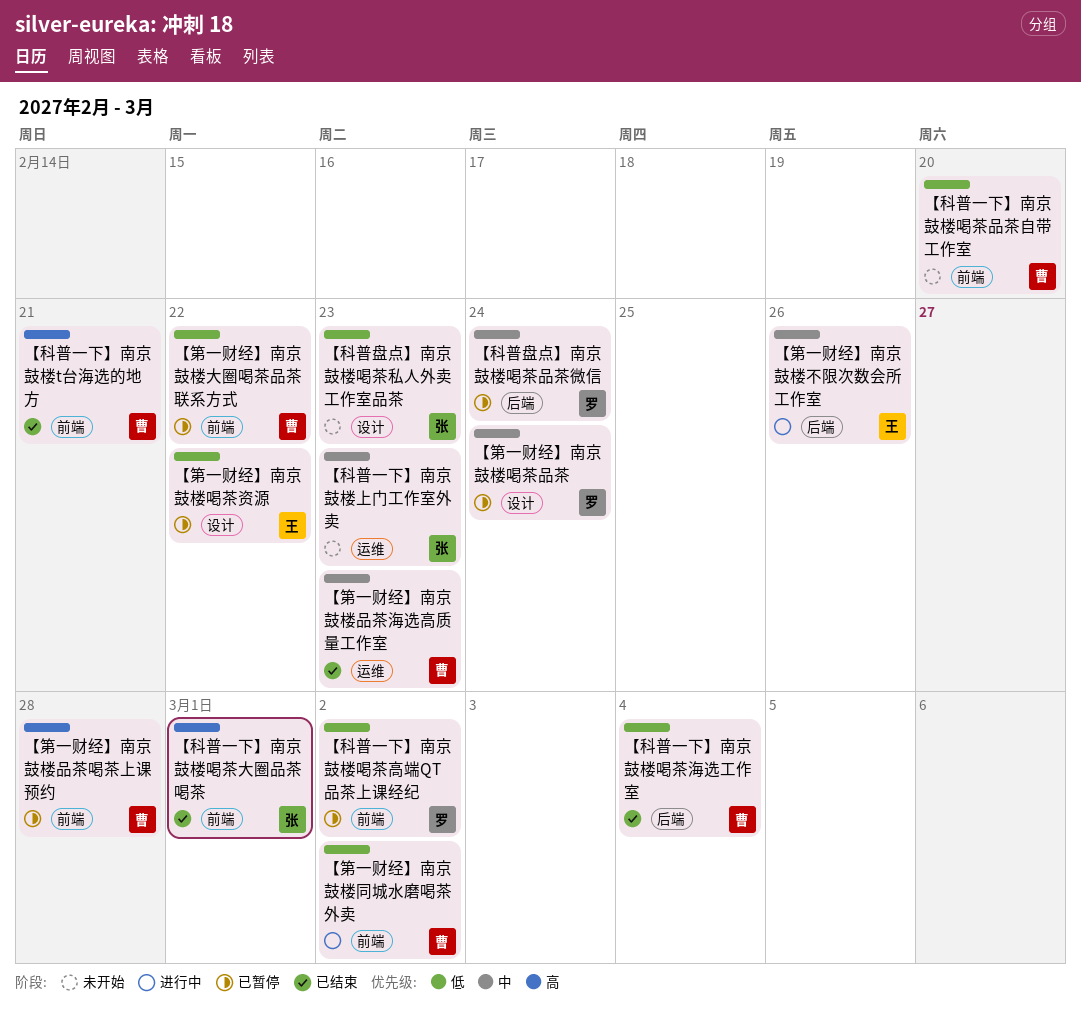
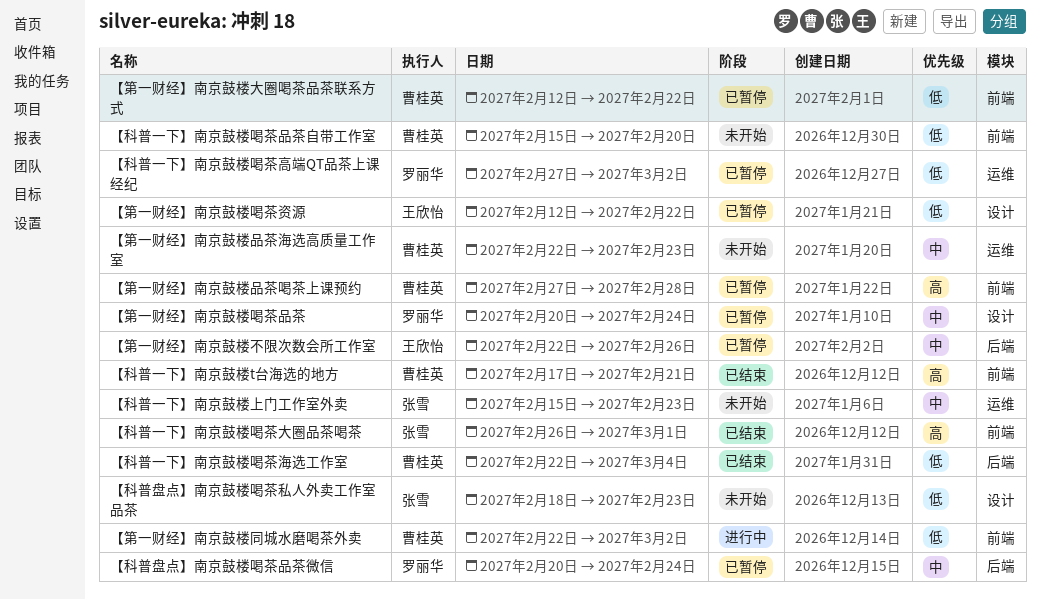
【科普一下】南京鼓楼喝茶高端QT品茶上课经纪, label: 前端 -> 运维
【第一财经】南京鼓楼不限次数会所工作室, status: 进行中 -> 已暂停
【第一财经】南京鼓楼品茶海选高质量工作室, status: 已结束 -> 未开始

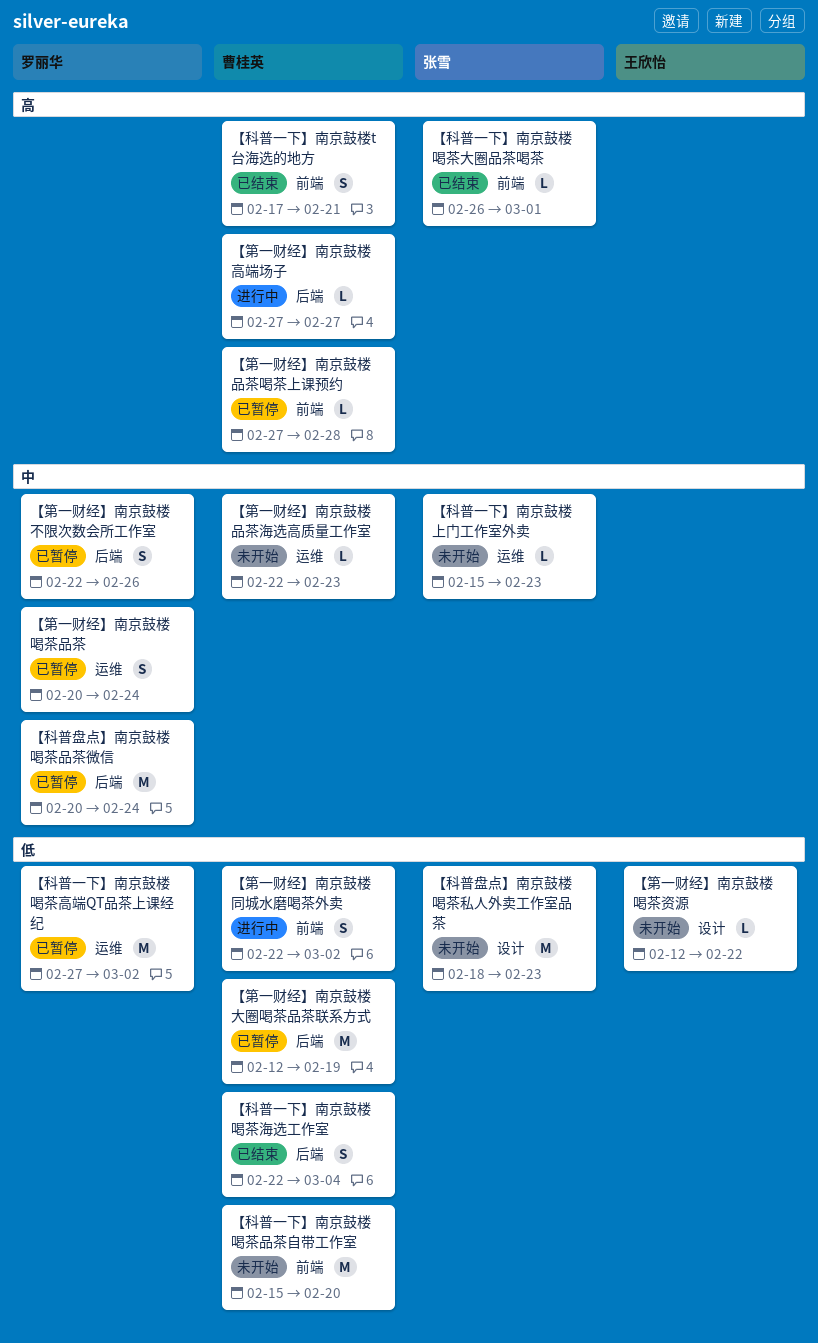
【第一财经】南京鼓楼不限次数会所工作室, owner: 王欣怡 -> 罗丽华
【第一财经】南京鼓楼喝茶品茶, label: 设计 -> 运维
【第一财经】南京鼓楼喝茶资源, status: 已暂停 -> 未开始
【第一财经】南京鼓楼大圈喝茶品茶联系方式, label: 前端 -> 后端
【第一财经】南京鼓楼大圈喝茶品茶联系方式, due: Feb 22 -> Feb 19
【第一财经】南京鼓楼高端场子: none -> present

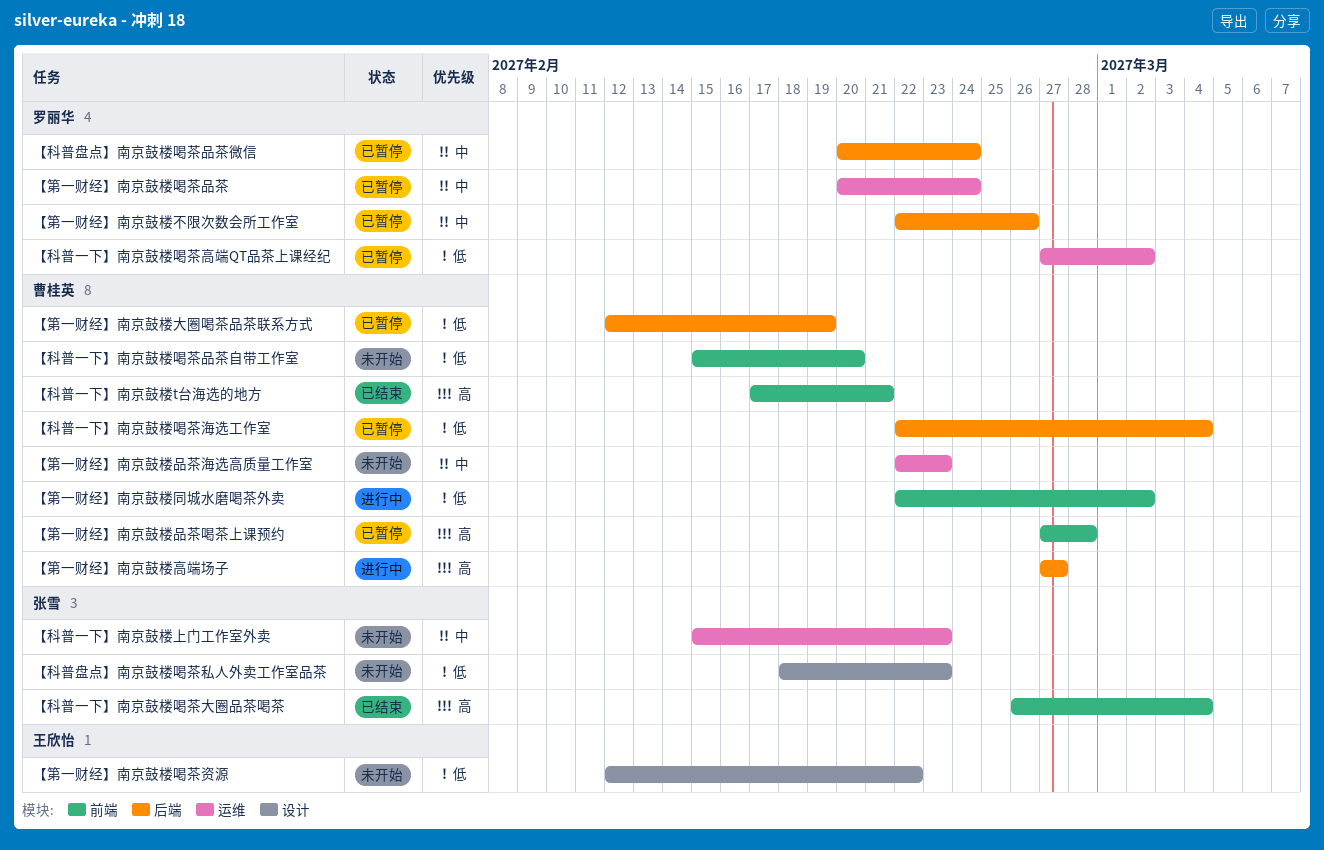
【科普一下】南京鼓楼喝茶大圈品茶喝茶, due: Mar 1 -> Mar 4
【科普一下】南京鼓楼喝茶海选工作室, status: 已结束 -> 已暂停

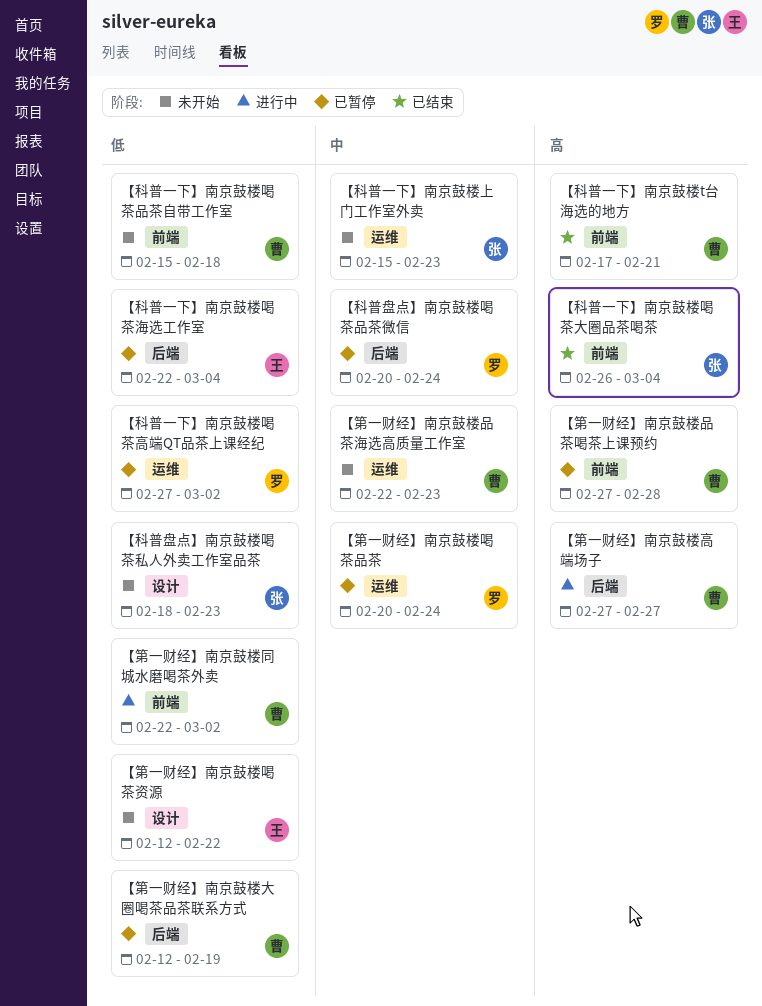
【科普一下】南京鼓楼喝茶品茶自带工作室, due: Feb 20 -> Feb 18
【科普一下】南京鼓楼喝茶海选工作室, owner: 曹桂英 -> 王欣怡
【第一财经】南京鼓楼不限次数会所工作室: present -> none

